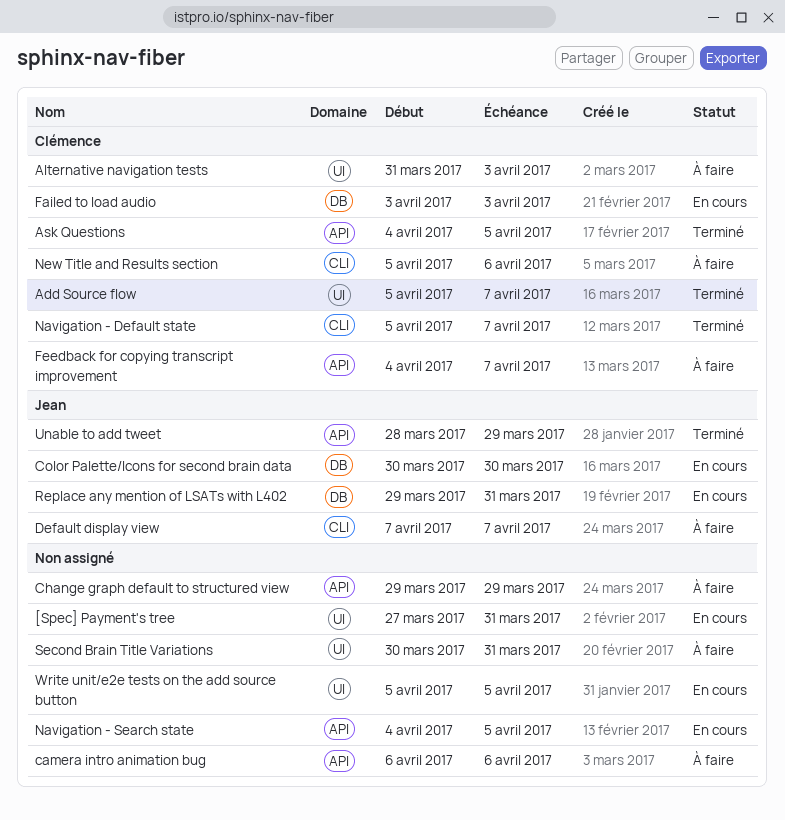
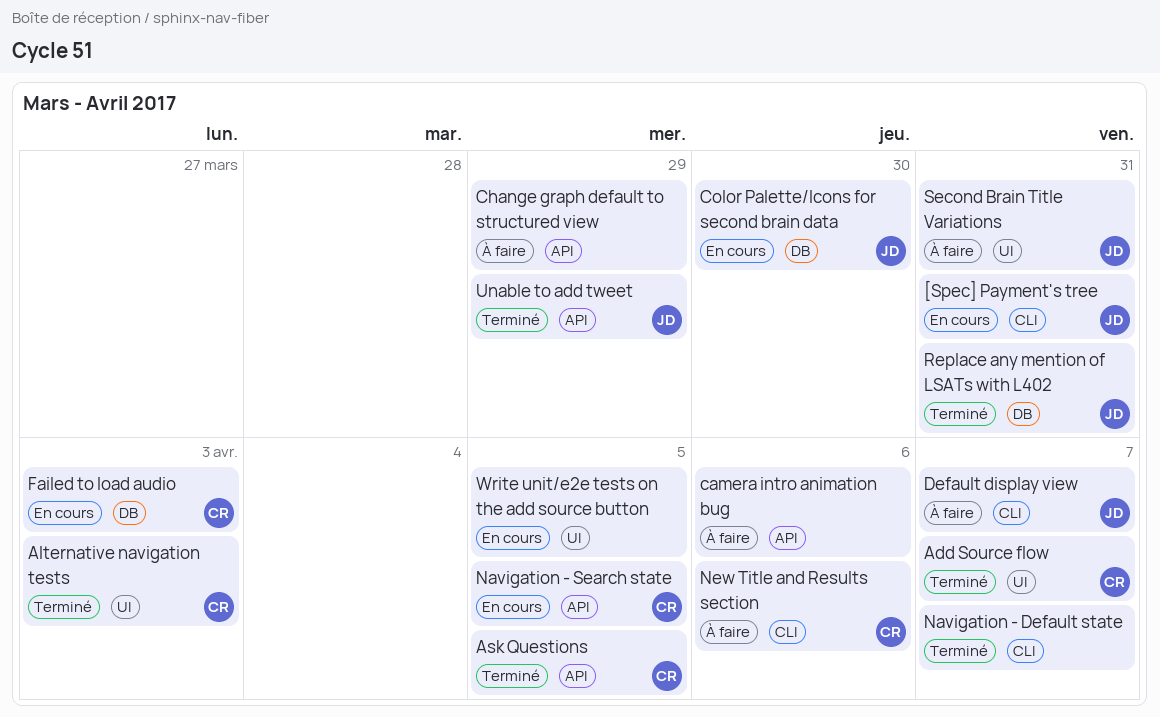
[Spec] Payment's tree, owner: none -> Jean
[Spec] Payment's tree, label: UI -> CLI
Alternative navigation tests, status: À faire -> Terminé
Feedback for copying transcript improvement: present -> none
Navigation - Default state, owner: Clémence -> none
Navigation - Search state, owner: none -> Clémence
Replace any mention of LSATs with L402, status: En cours -> Terminé
Second Brain Title Variations, owner: none -> Jean

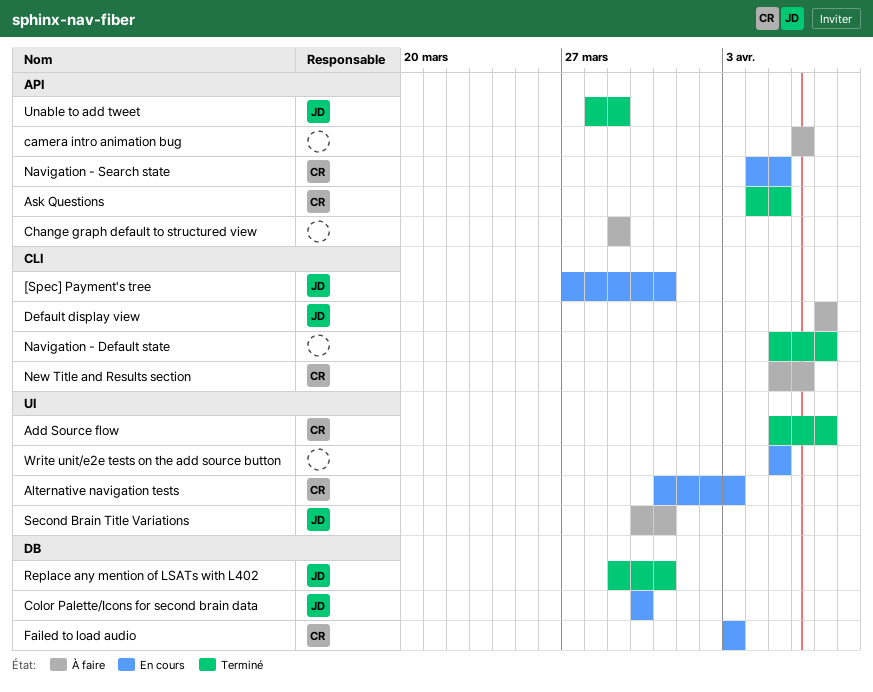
Alternative navigation tests, status: Terminé -> En cours

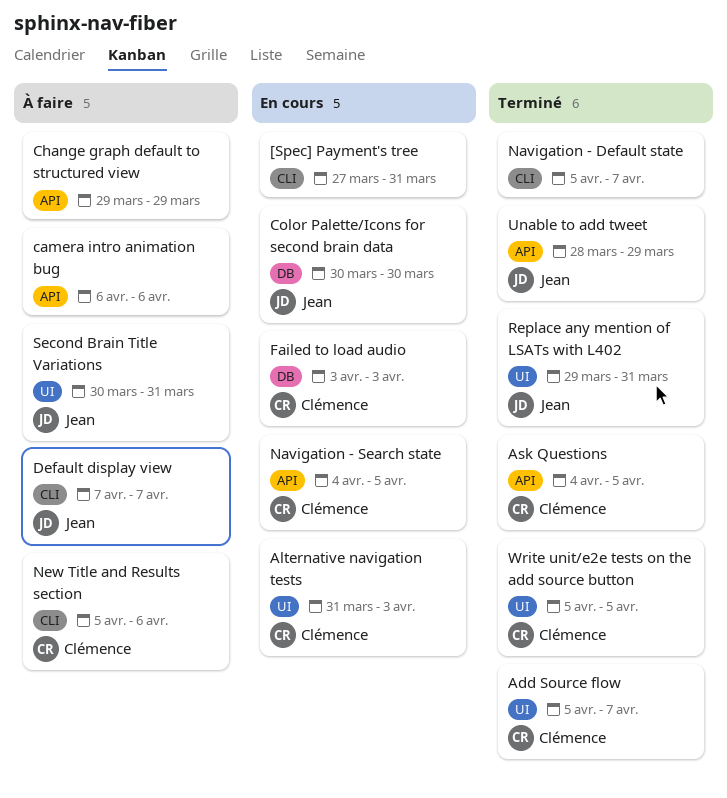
[Spec] Payment's tree, owner: Jean -> none
Replace any mention of LSATs with L402, label: DB -> UI
Write unit/e2e tests on the add source button, status: En cours -> Terminé
Write unit/e2e tests on the add source button, owner: none -> Clémence

